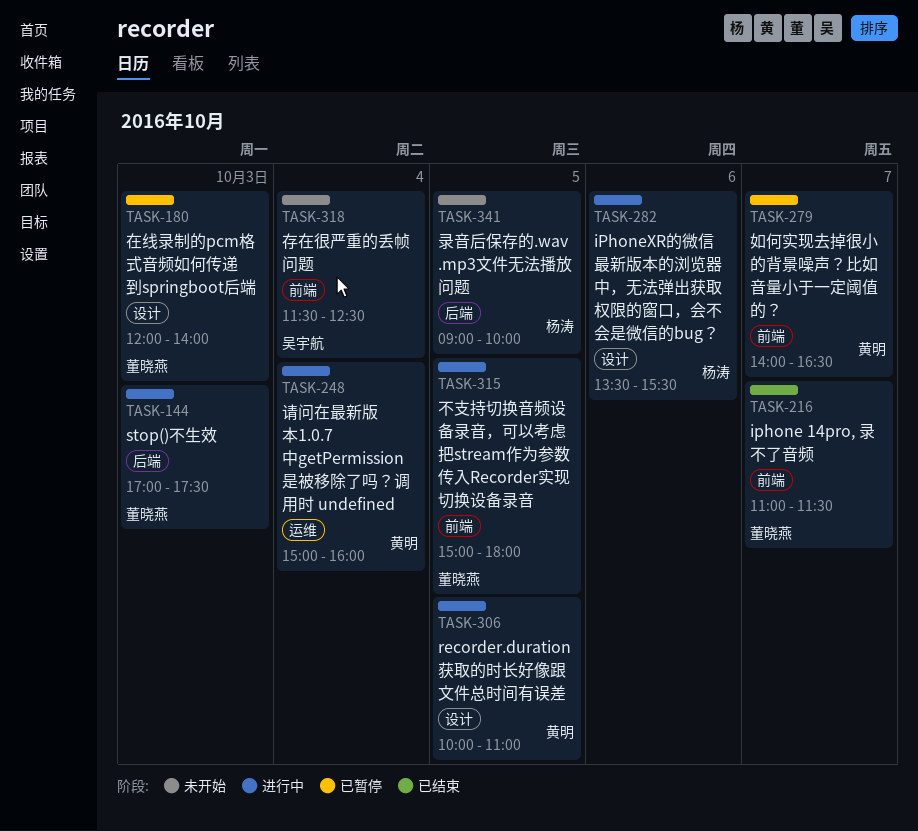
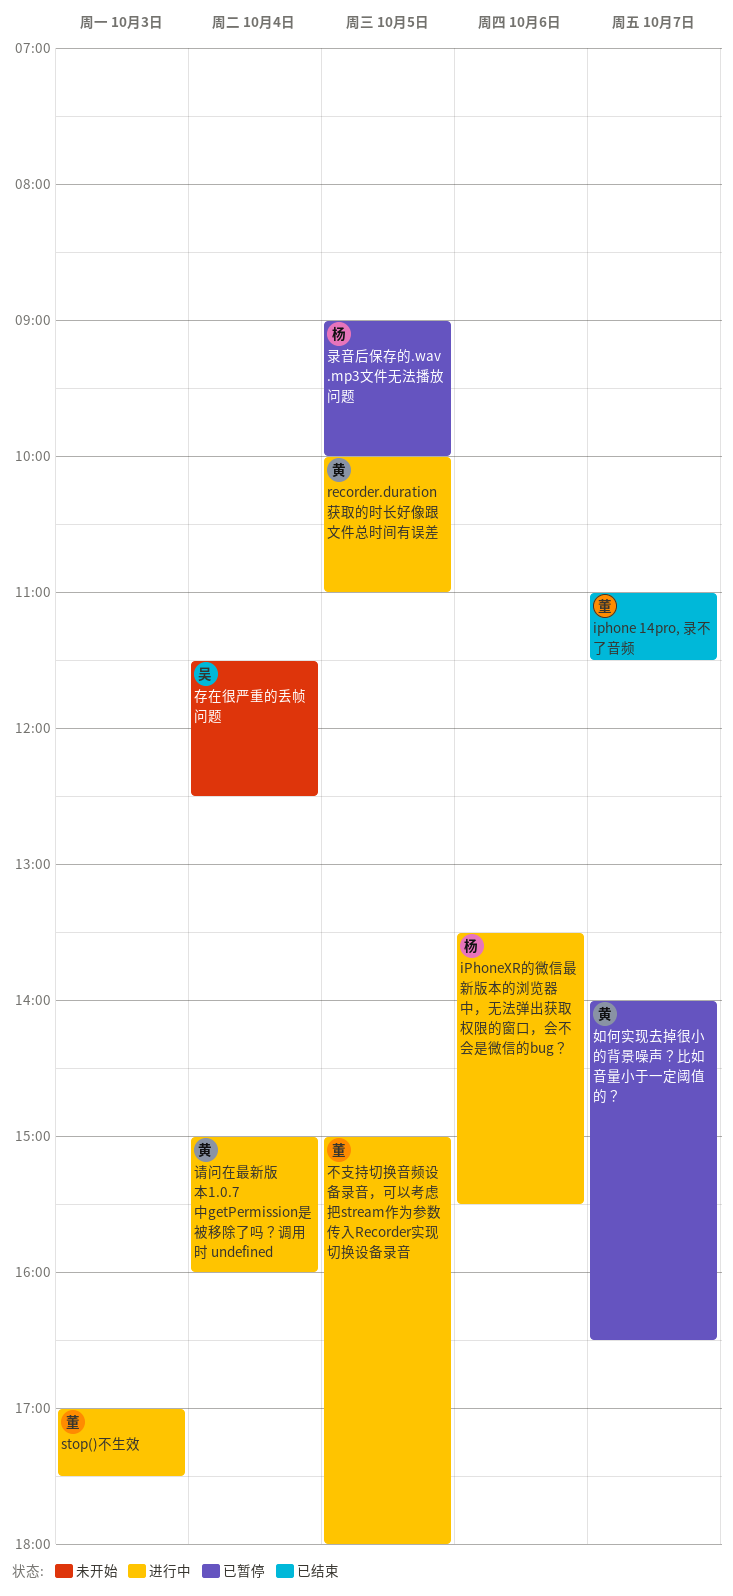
在线录制的pcm格式音频如何传递到springboot后端: present -> none
录音后保存的.wav .mp3文件无法播放问题, status: 未开始 -> 已暂停

